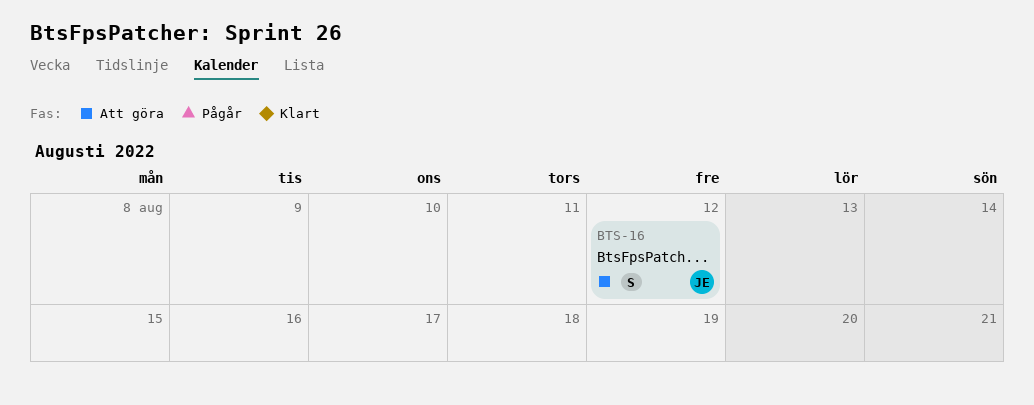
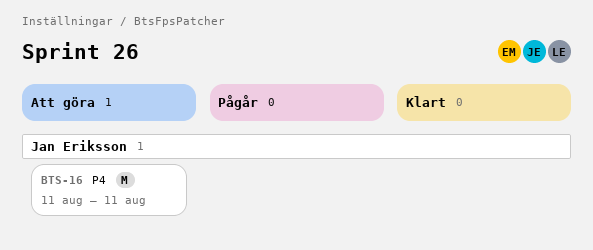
BTS-16, estimate: S -> M
BTS-16, due: Aug 12 -> Aug 11

